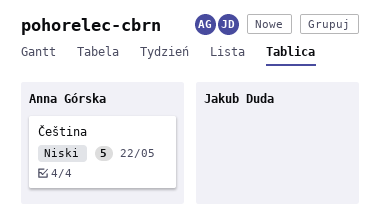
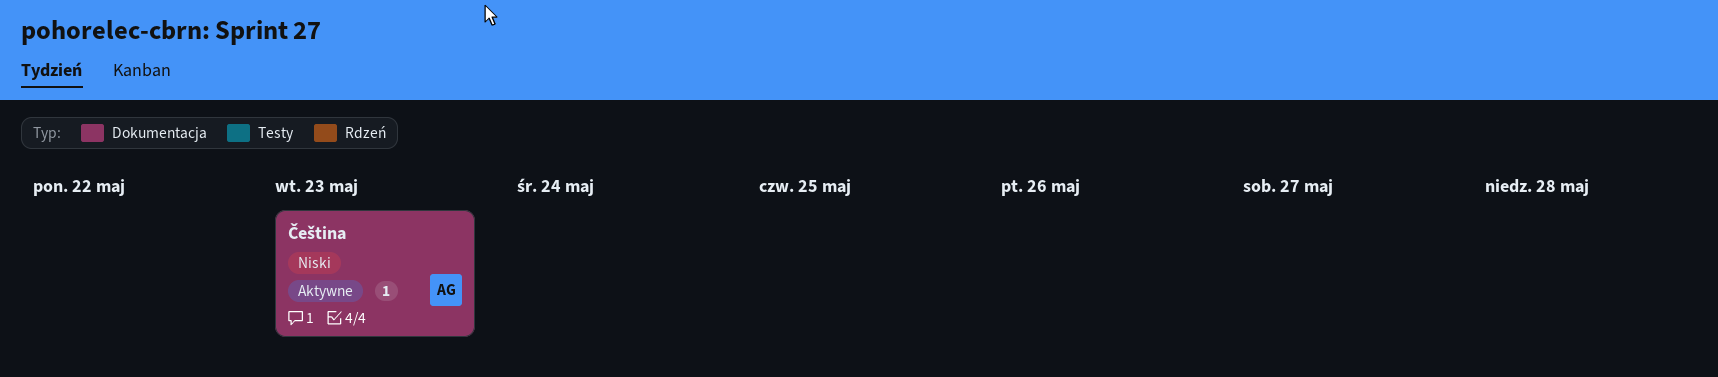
Čeština, estimate: 5 -> 1
Čeština, due: May 22 -> May 23

